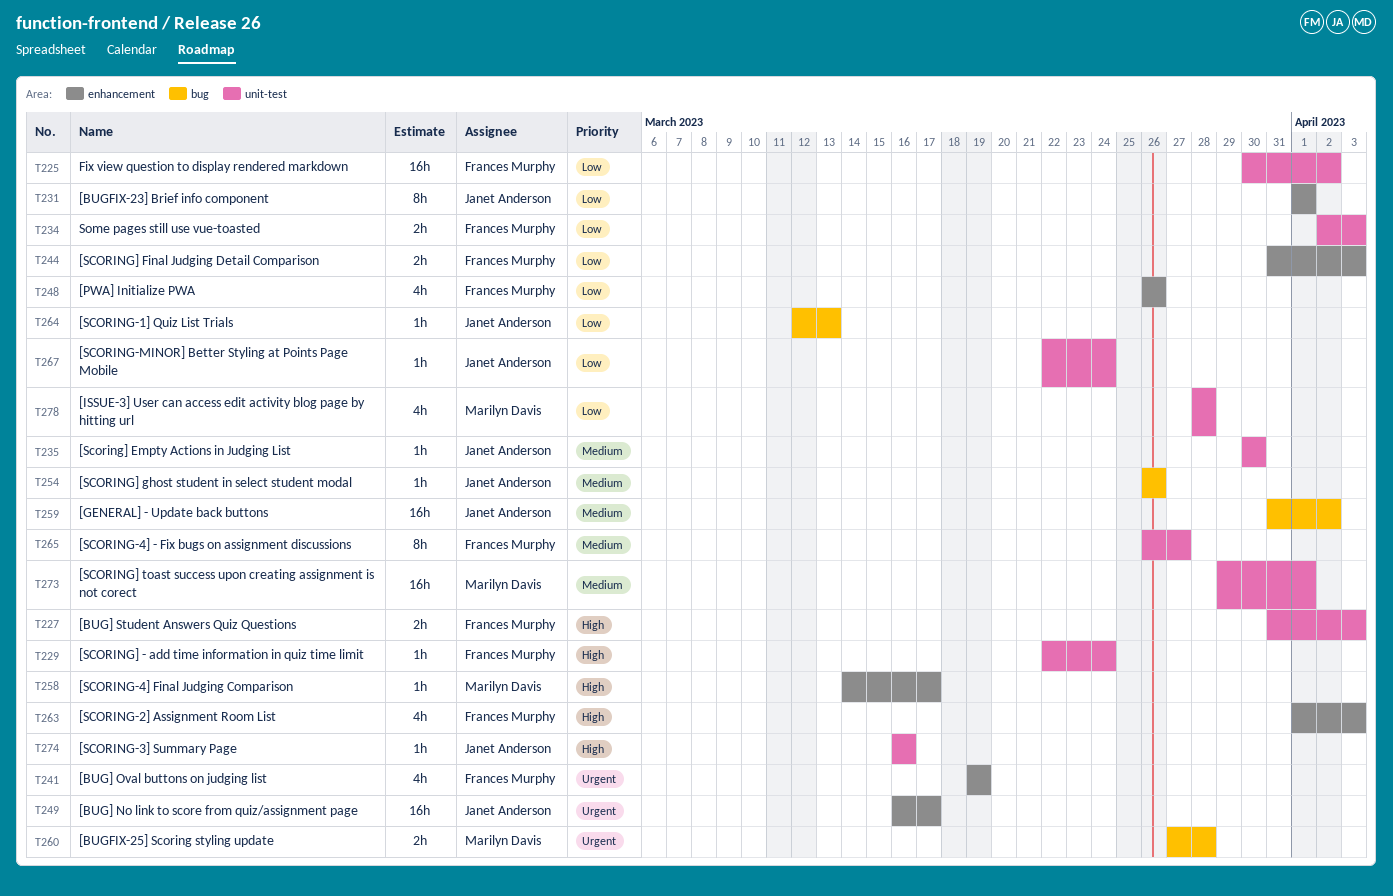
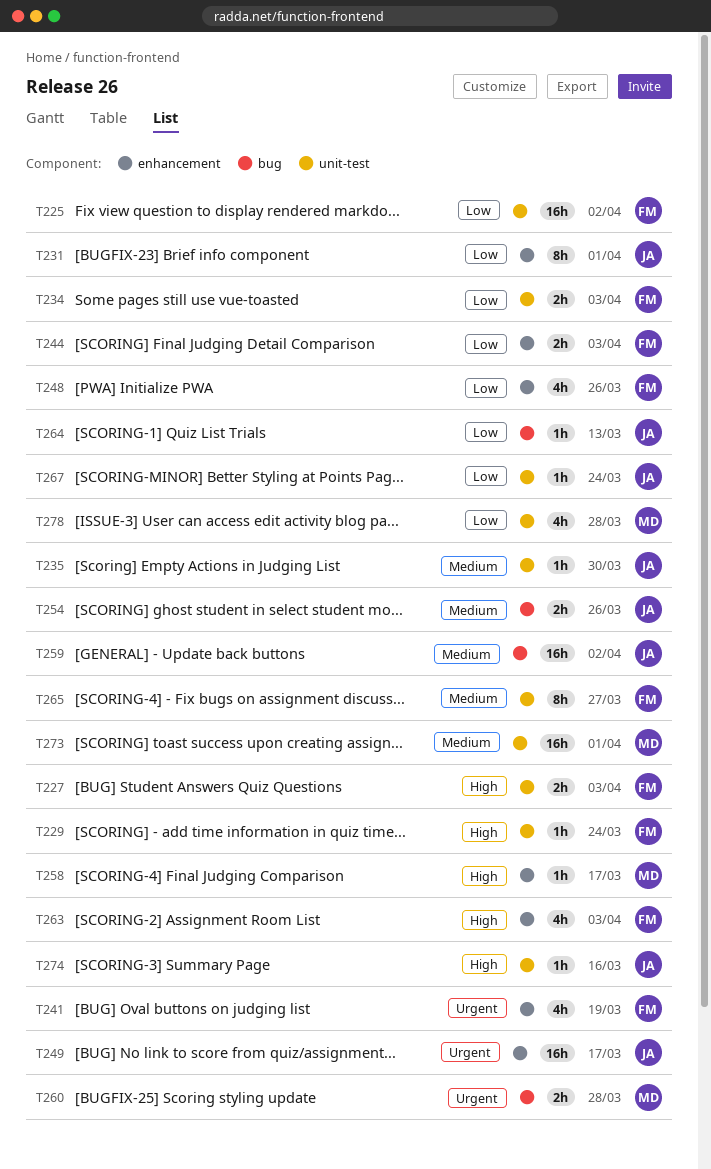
T254, estimate: 1h -> 2h

